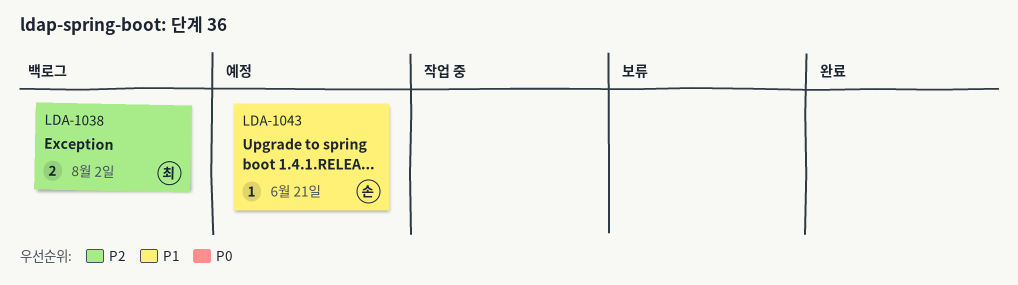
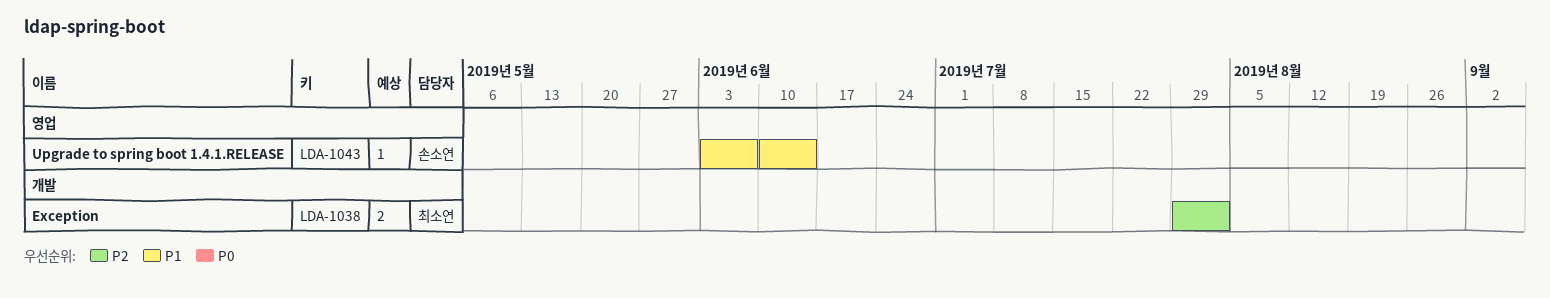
LDA-1043, due: Jun 21 -> Jun 14

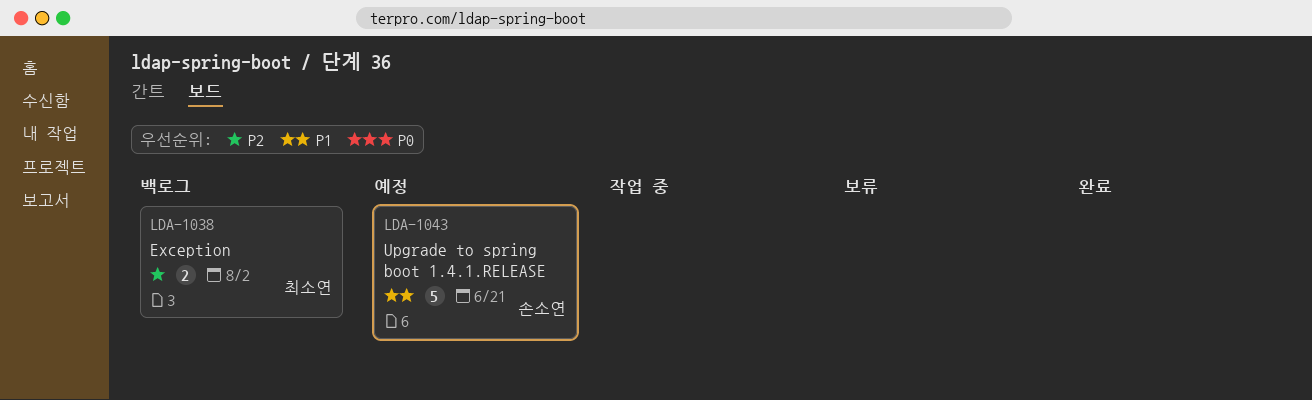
LDA-1043, estimate: 1 -> 5
LDA-1043, due: Jun 14 -> Jun 21

